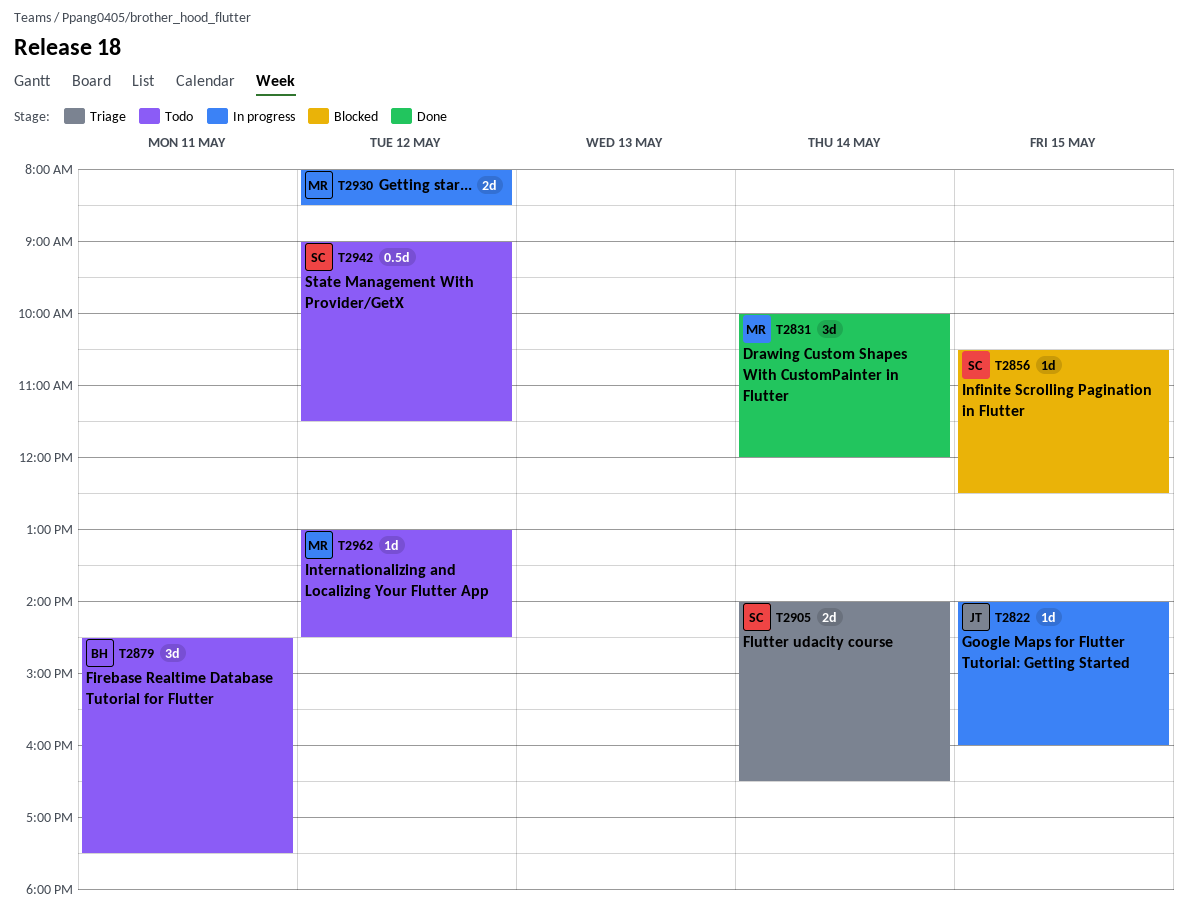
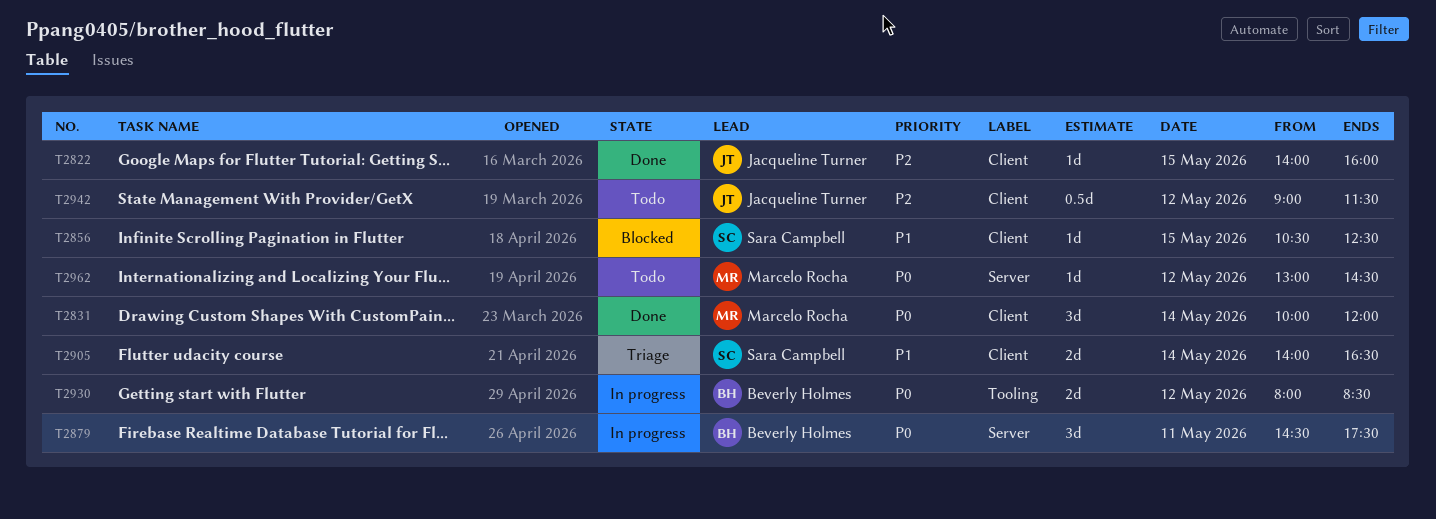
T2822, status: In progress -> Done
T2879, status: Todo -> In progress
T2930, owner: Marcelo Rocha -> Beverly Holmes
T2942, owner: Sara Campbell -> Jacqueline Turner

